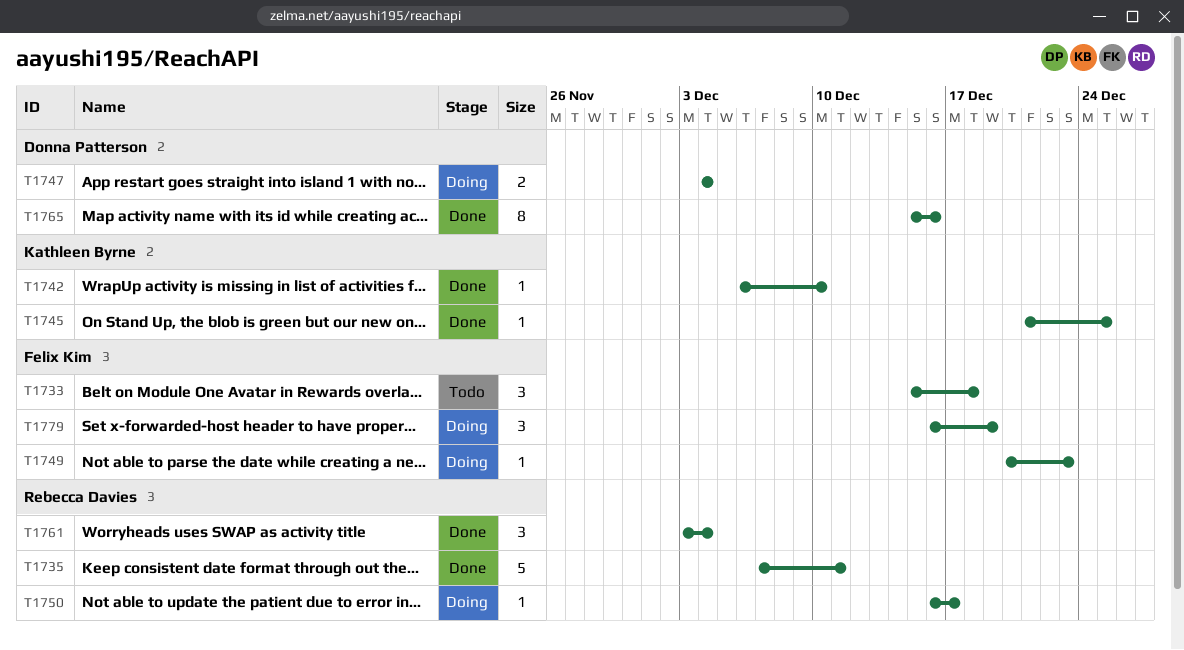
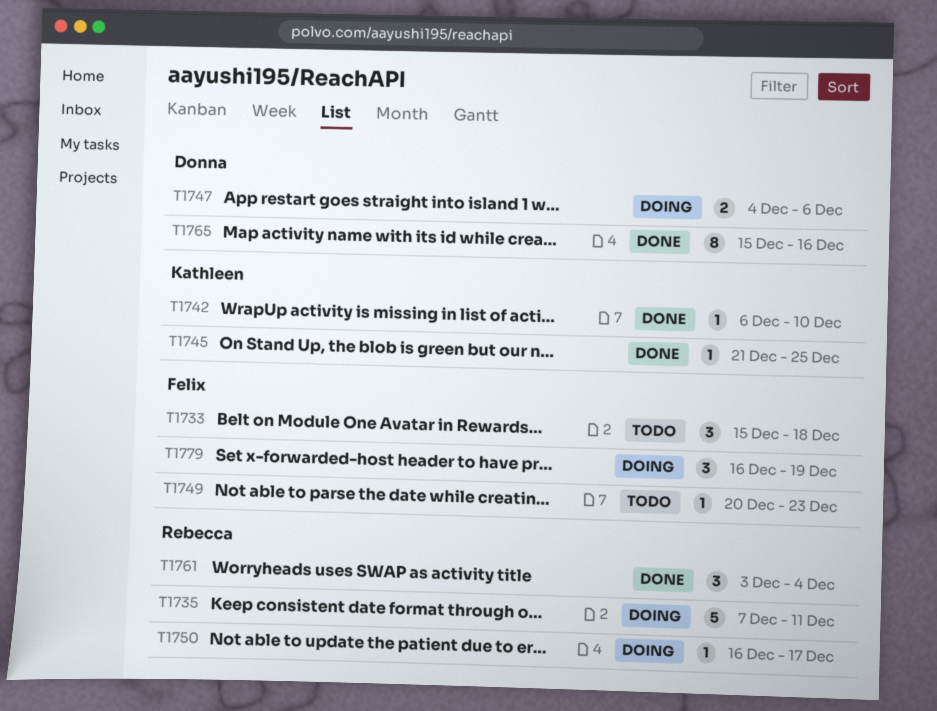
T1735, status: Done -> Doing
T1747, due: Dec 4 -> Dec 6
T1749, status: Doing -> Todo

